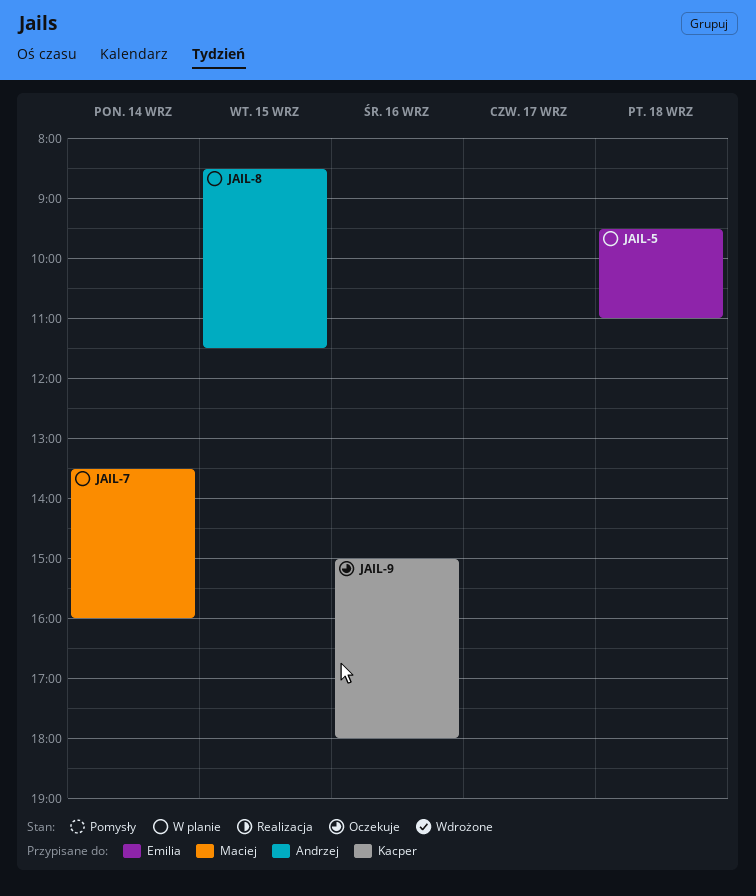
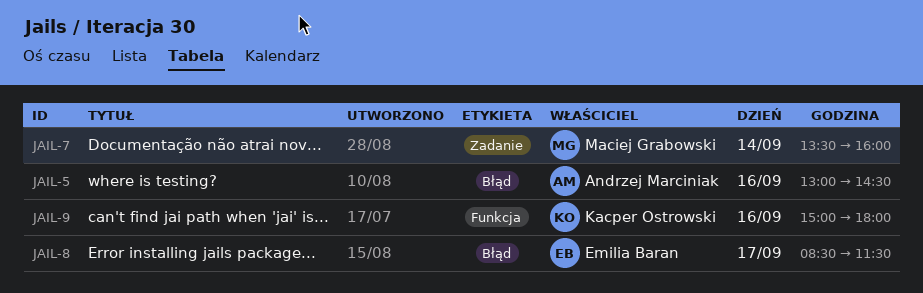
JAIL-5, owner: Emilia Baran -> Andrzej Marciniak
JAIL-5, day: Sep 18 -> Sep 16
JAIL-5, begins: 09:30 -> 13:00
JAIL-5, ends: 11:00 -> 14:30
JAIL-8, owner: Andrzej Marciniak -> Emilia Baran
JAIL-8, day: Sep 15 -> Sep 17

